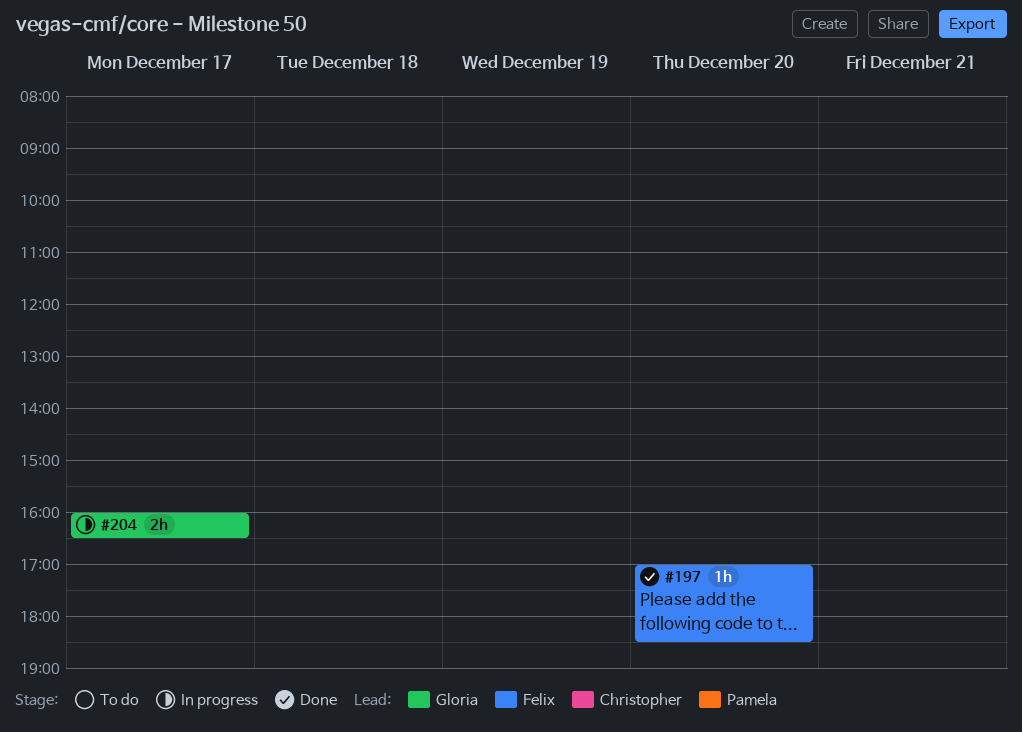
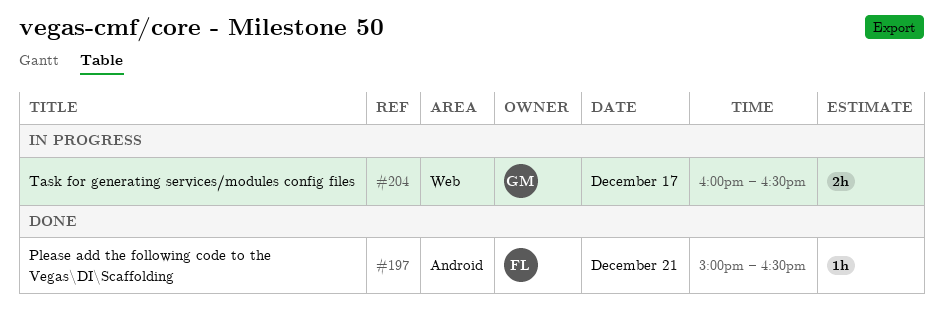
#197, day: Dec 20 -> Dec 21
#197, begins: 17:00 -> 15:00
#197, ends: 18:30 -> 16:30

